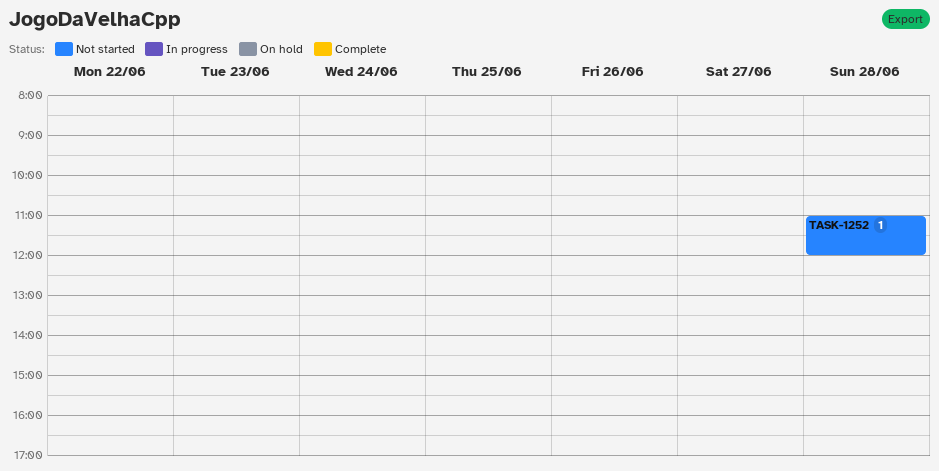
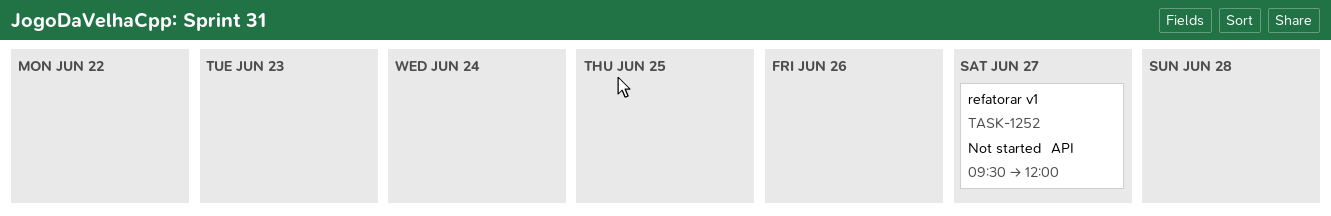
TASK-1252, day: Jun 28 -> Jun 27
TASK-1252, begins: 11:00 -> 09:30

